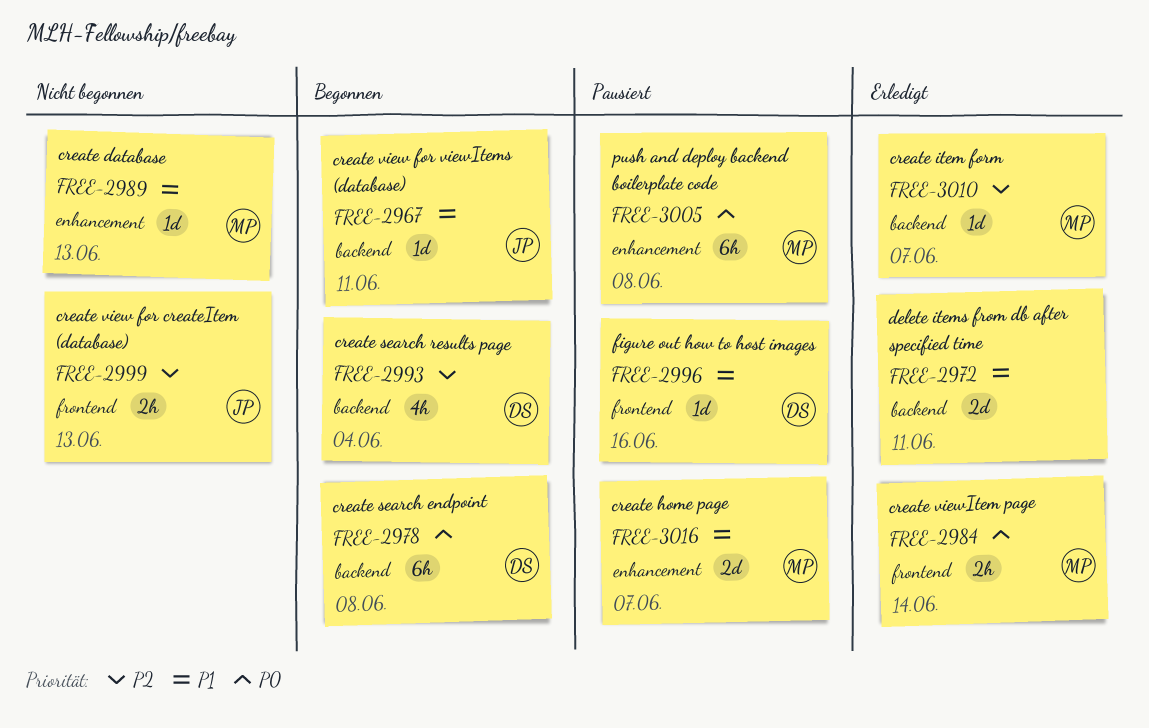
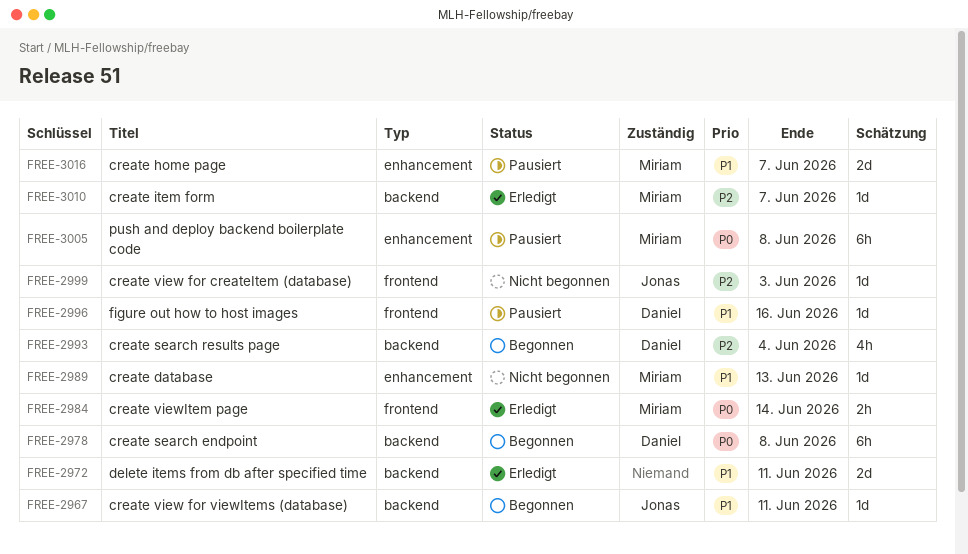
FREE-2999, estimate: 2h -> 1d
FREE-2999, due: Jun 13 -> Jun 3

